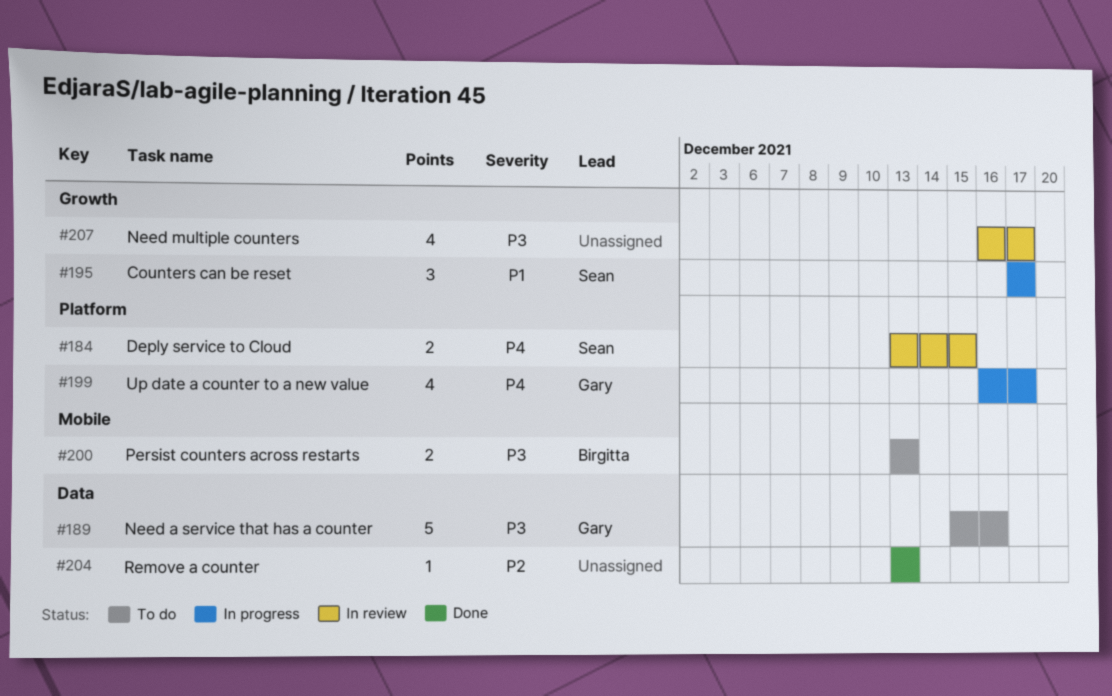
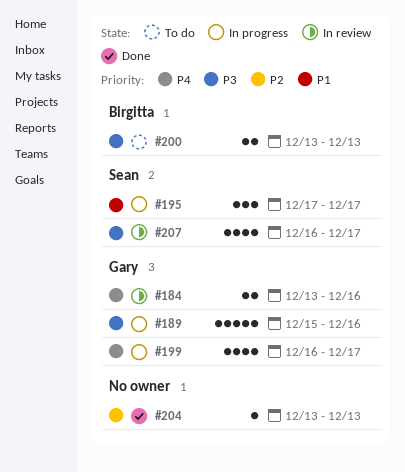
#184, owner: Sean -> Gary
#184, due: Dec 15 -> Dec 16
#189, status: To do -> In progress
#207, owner: none -> Sean

